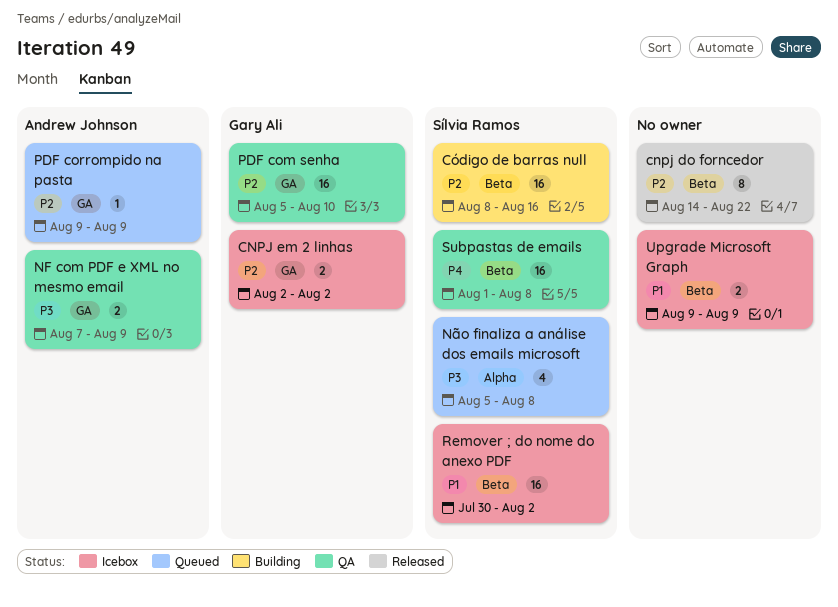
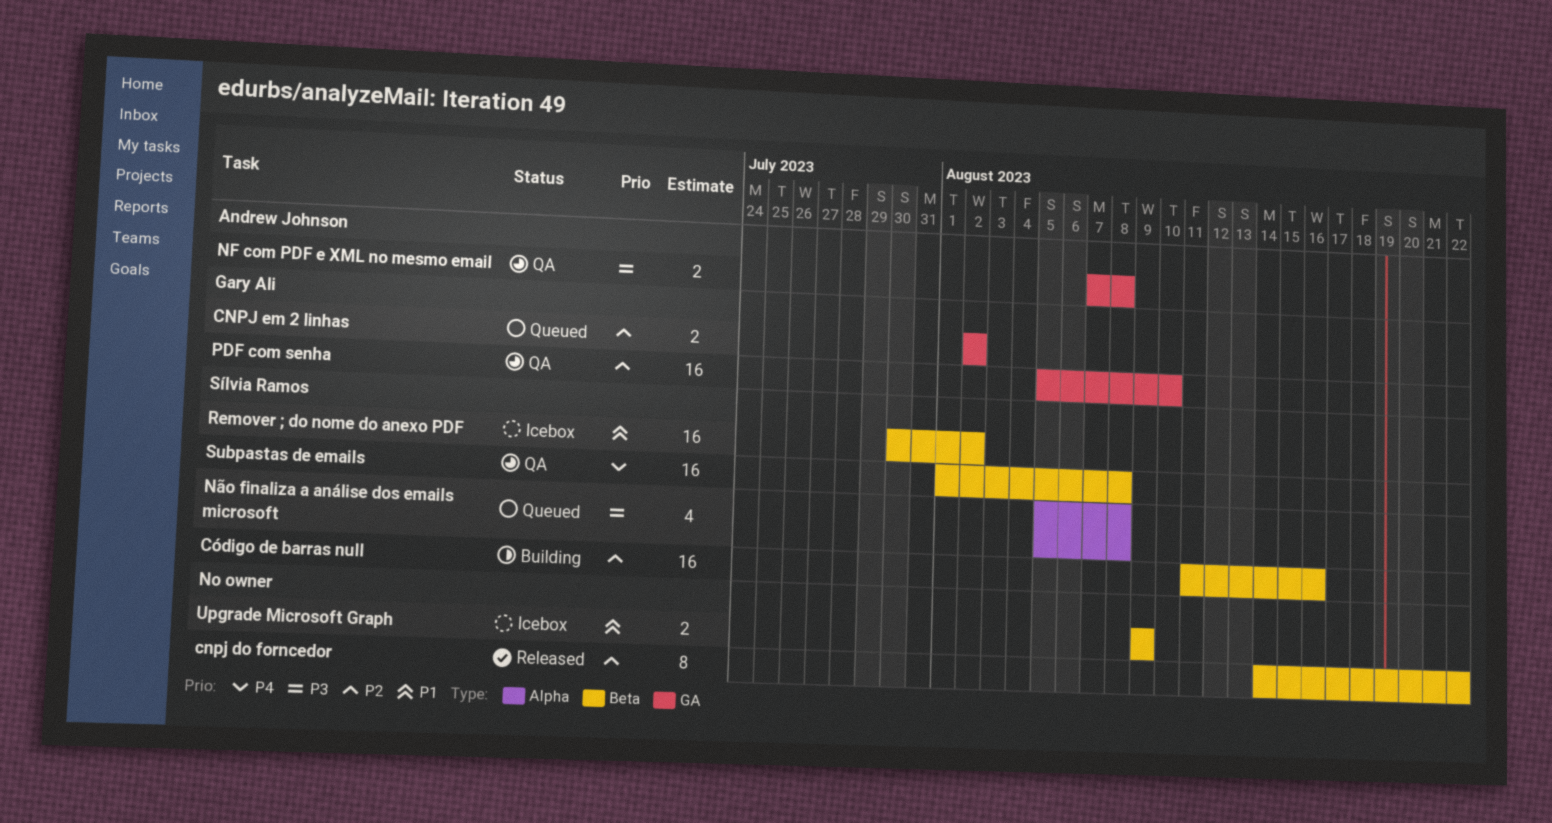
CNPJ em 2 linhas, status: Icebox -> Queued
Código de barras null, start: Aug 8 -> Aug 11
NF com PDF e XML no mesmo email, due: Aug 9 -> Aug 8
PDF corrompido na pasta: present -> none

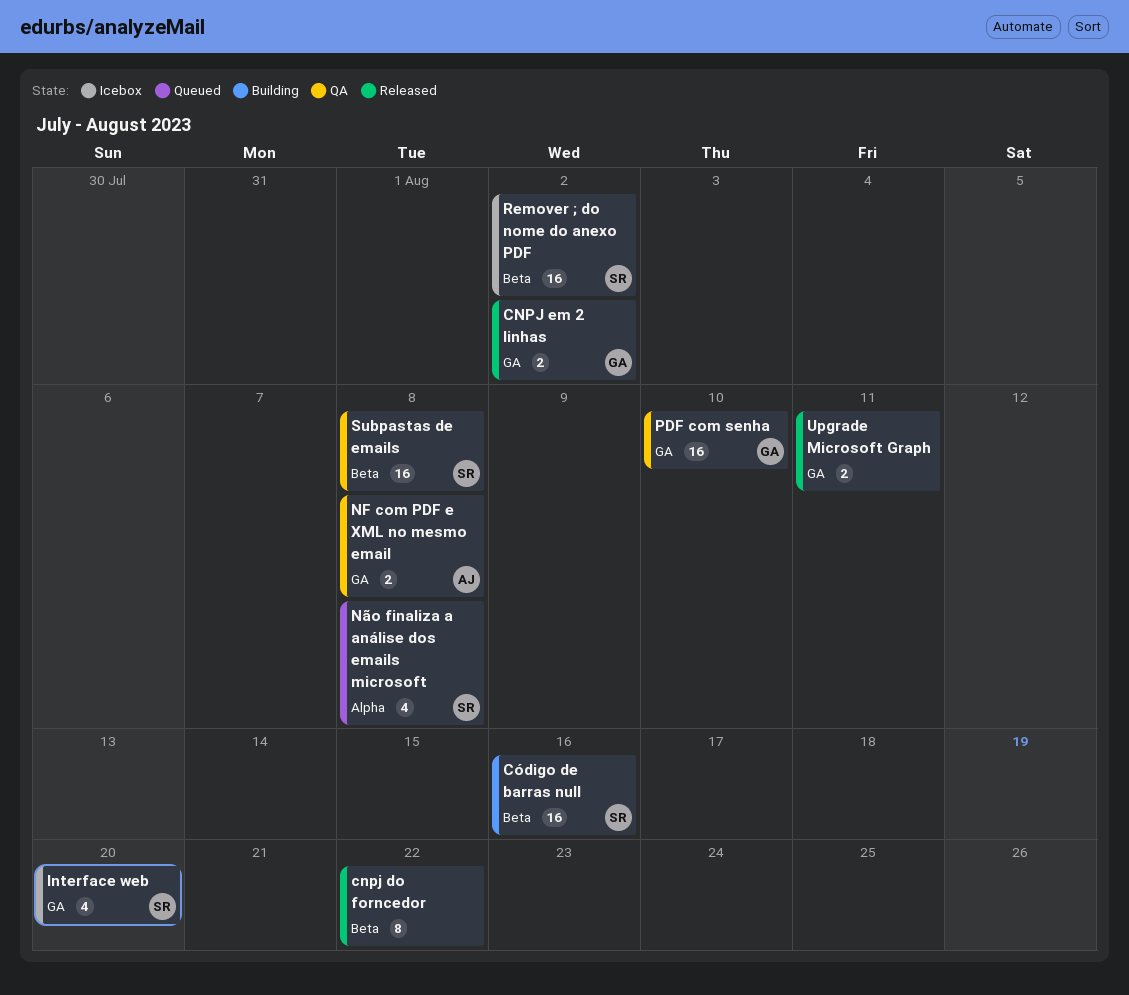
CNPJ em 2 linhas, status: Queued -> Released
Interface web: none -> present
Upgrade Microsoft Graph, status: Icebox -> Released
Upgrade Microsoft Graph, label: Beta -> GA
Upgrade Microsoft Graph, due: Aug 9 -> Aug 11

